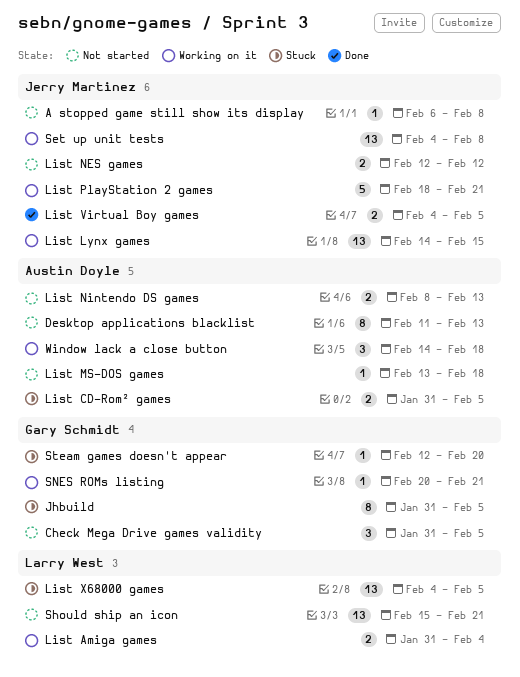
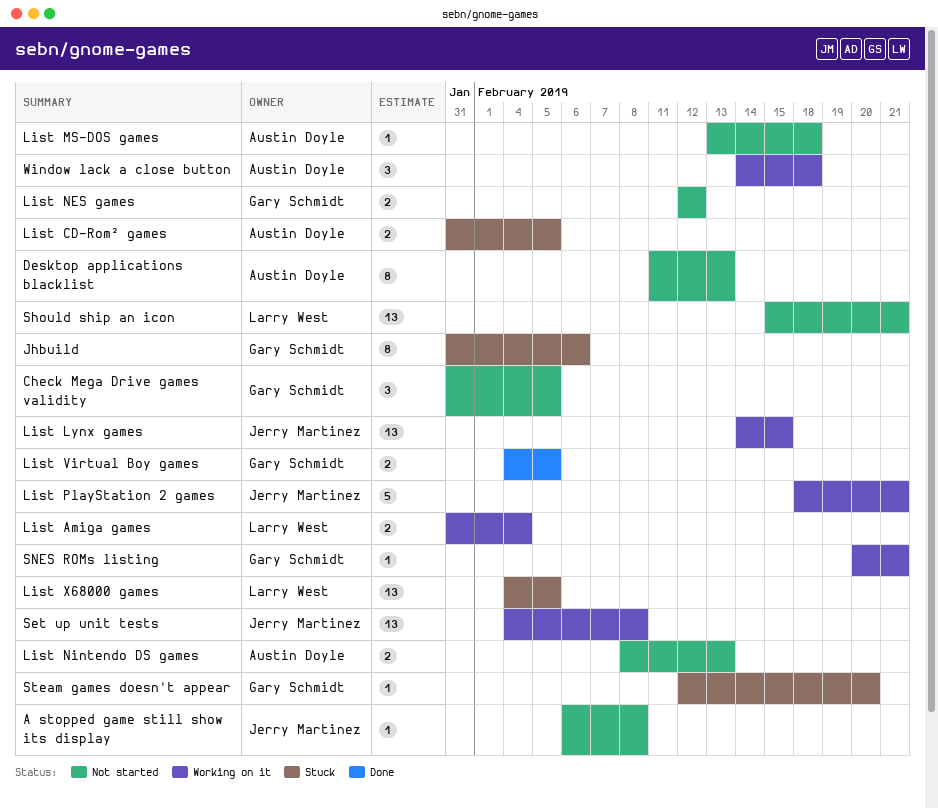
Jhbuild, due: Feb 5 -> Feb 6
List NES games, owner: Jerry Martinez -> Gary Schmidt
List Virtual Boy games, owner: Jerry Martinez -> Gary Schmidt

